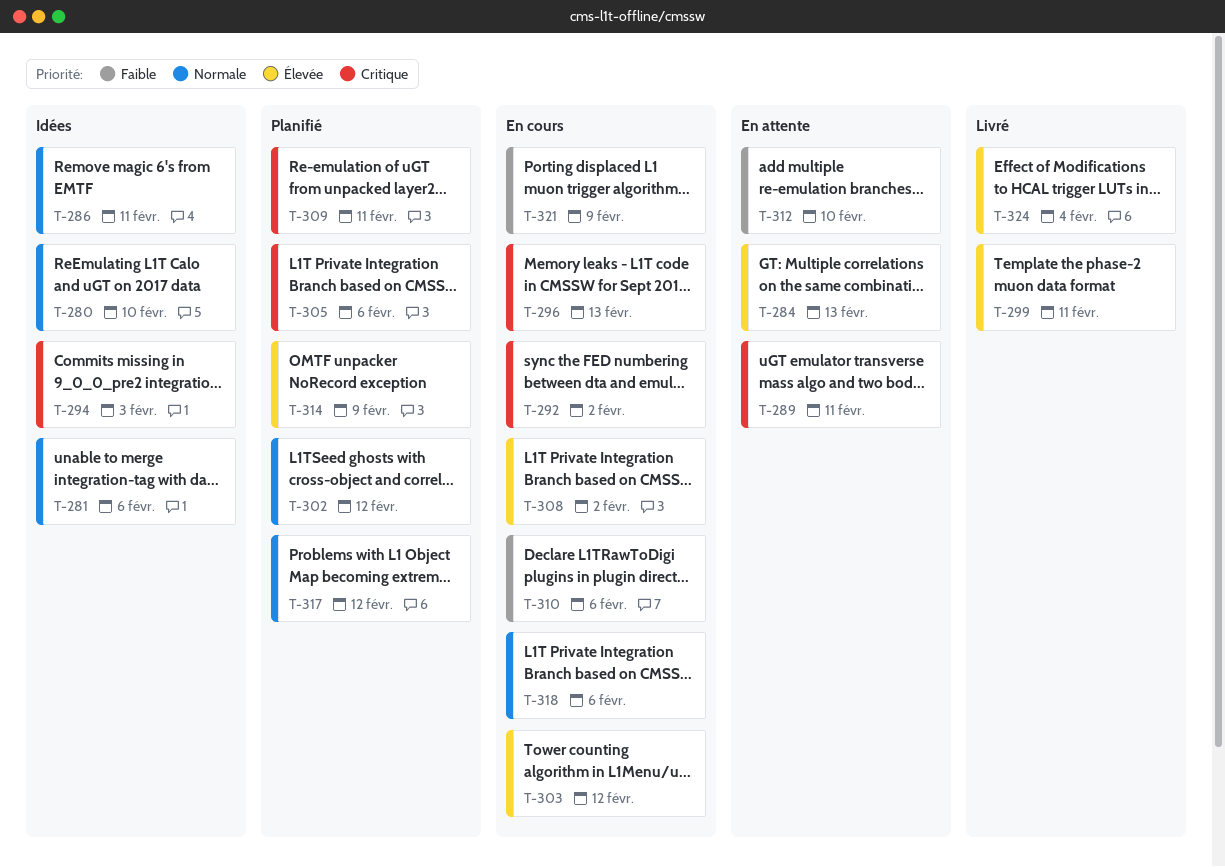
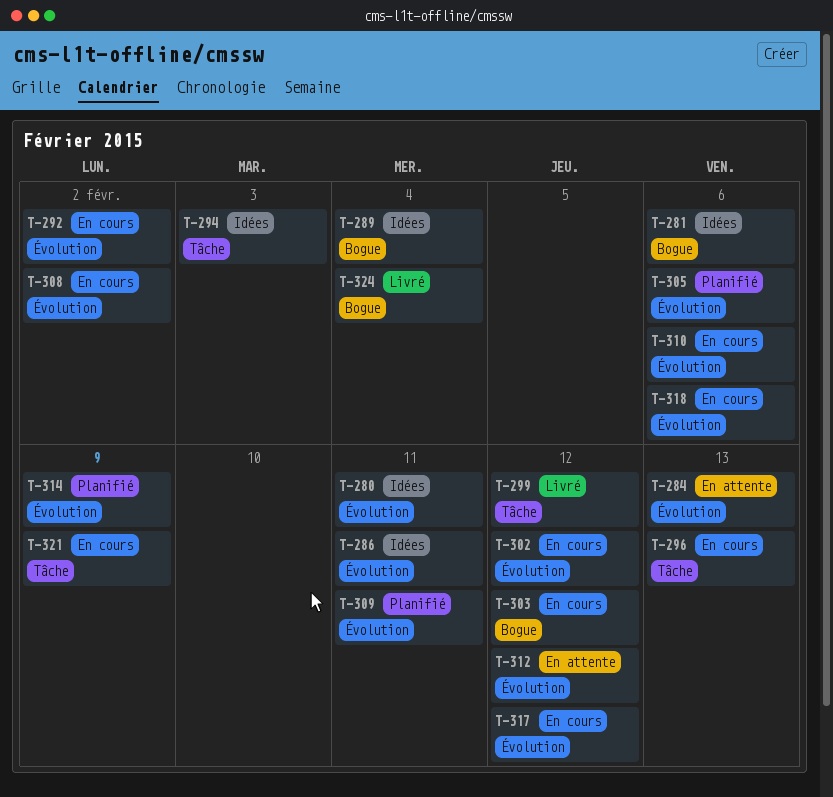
T-280, due: Feb 10 -> Feb 11
T-289, status: En attente -> Idées
T-289, due: Feb 11 -> Feb 4
T-299, due: Feb 11 -> Feb 12
T-302, status: Planifié -> En cours
T-312, due: Feb 10 -> Feb 12
T-317, status: Planifié -> En cours

